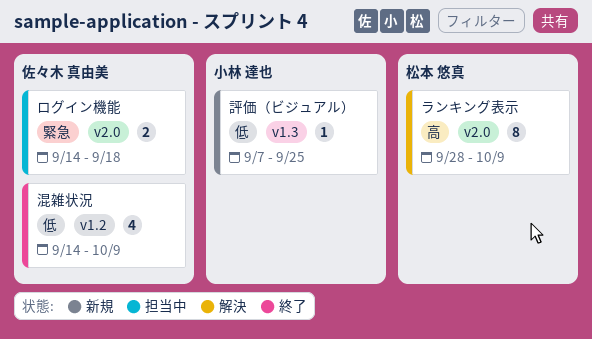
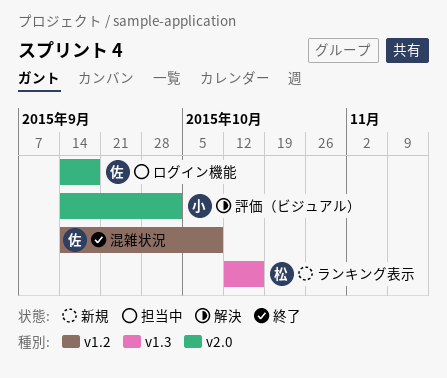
ランキング表示, status: 解決 -> 新規
ランキング表示, label: v2.0 -> v1.3
ランキング表示, start: Sep 28 -> Oct 12
ランキング表示, due: Oct 9 -> Oct 16
評価（ビジュアル）, status: 新規 -> 解決
評価（ビジュアル）, label: v1.3 -> v2.0
評価（ビジュアル）, start: Sep 7 -> Sep 14
評価（ビジュアル）, due: Sep 25 -> Oct 2

